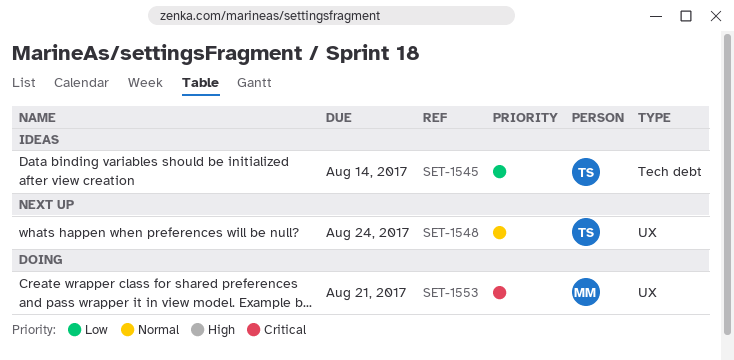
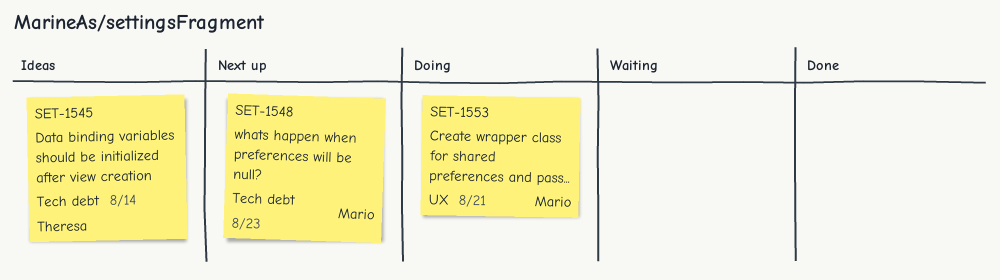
SET-1548, owner: Theresa -> Mario
SET-1548, label: UX -> Tech debt
SET-1548, due: Aug 24 -> Aug 23

